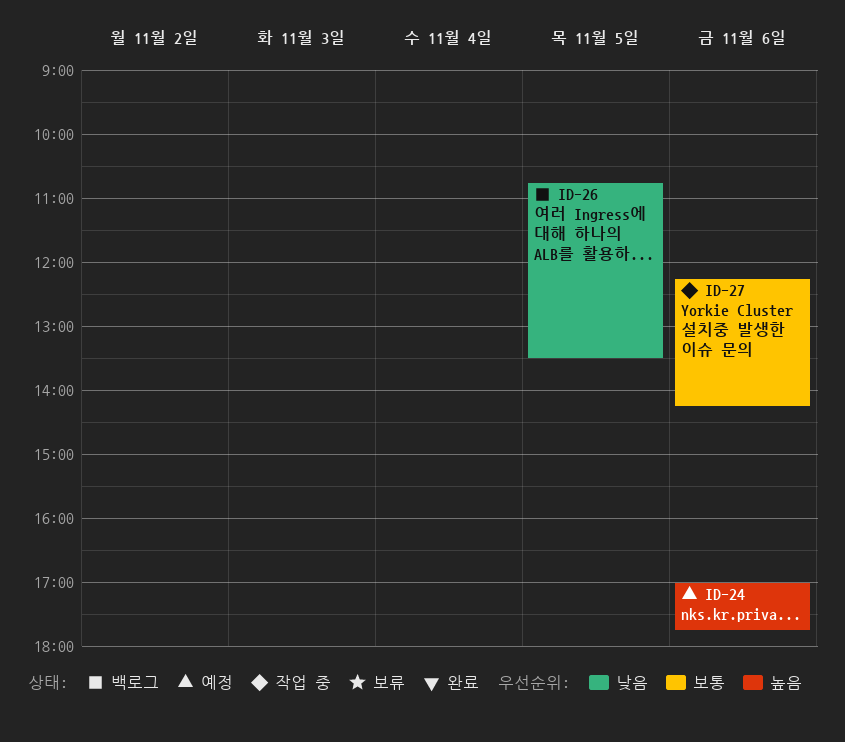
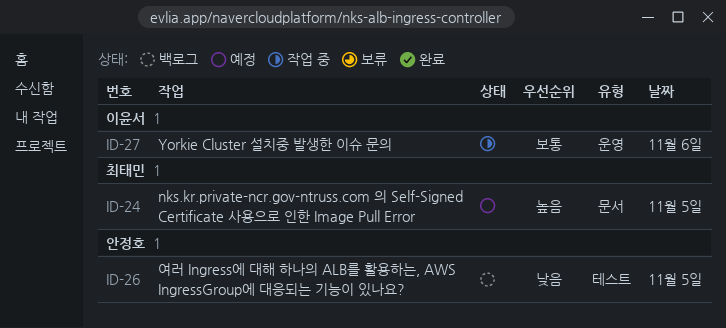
ID-24, day: Nov 6 -> Nov 5

